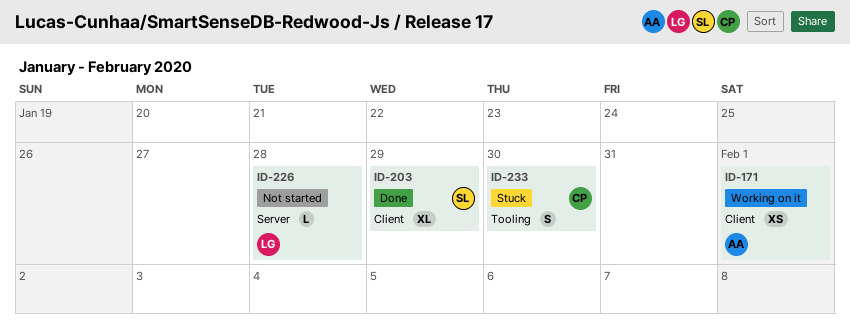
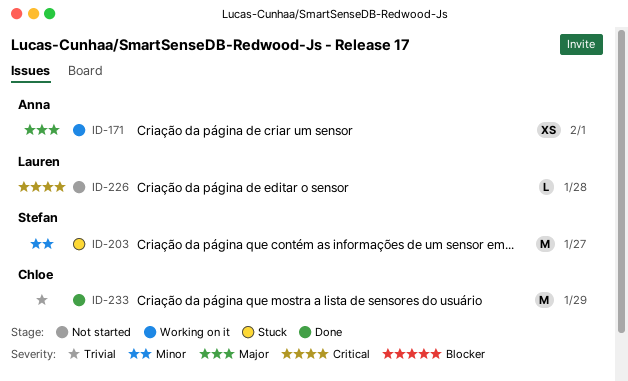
ID-203, status: Done -> Stuck
ID-203, estimate: XL -> M
ID-203, due: Jan 29 -> Jan 27
ID-233, status: Stuck -> Done
ID-233, estimate: S -> M
ID-233, due: Jan 30 -> Jan 29

